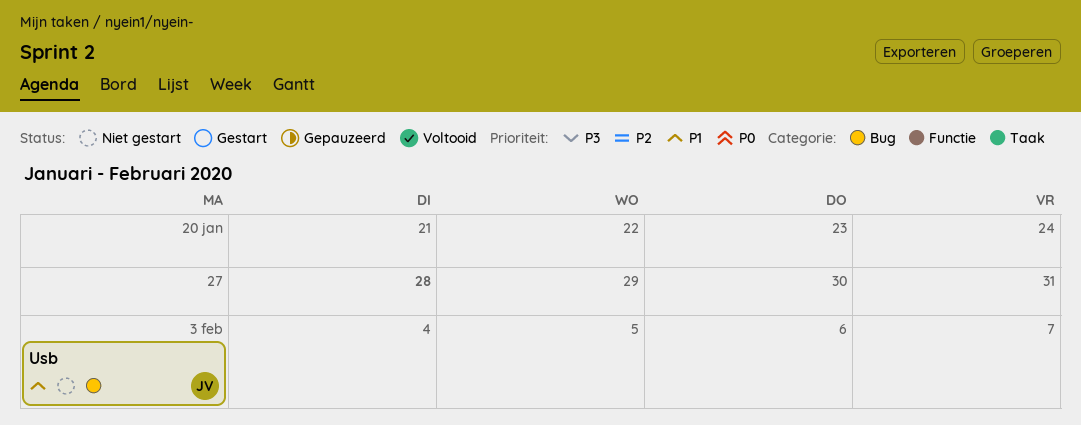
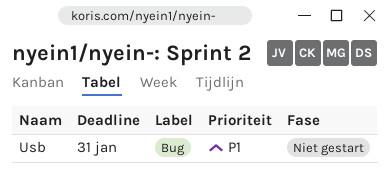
Usb, due: Feb 3 -> Jan 31

